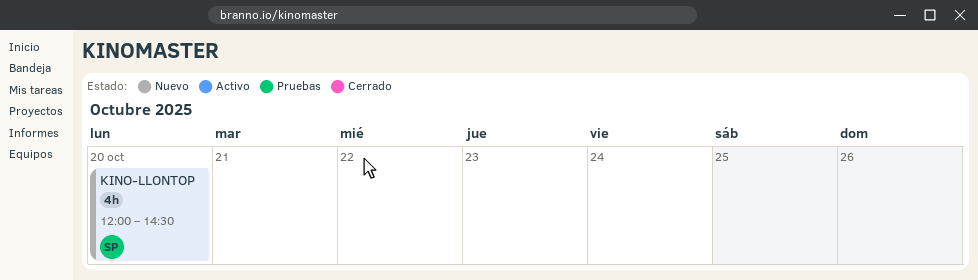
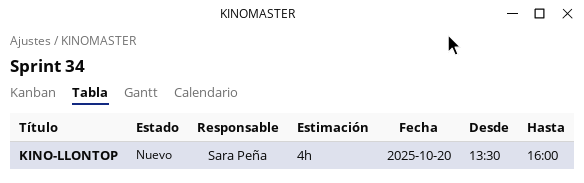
KINO-LLONTOP, begins: 12:00 -> 13:30
KINO-LLONTOP, ends: 14:30 -> 16:00

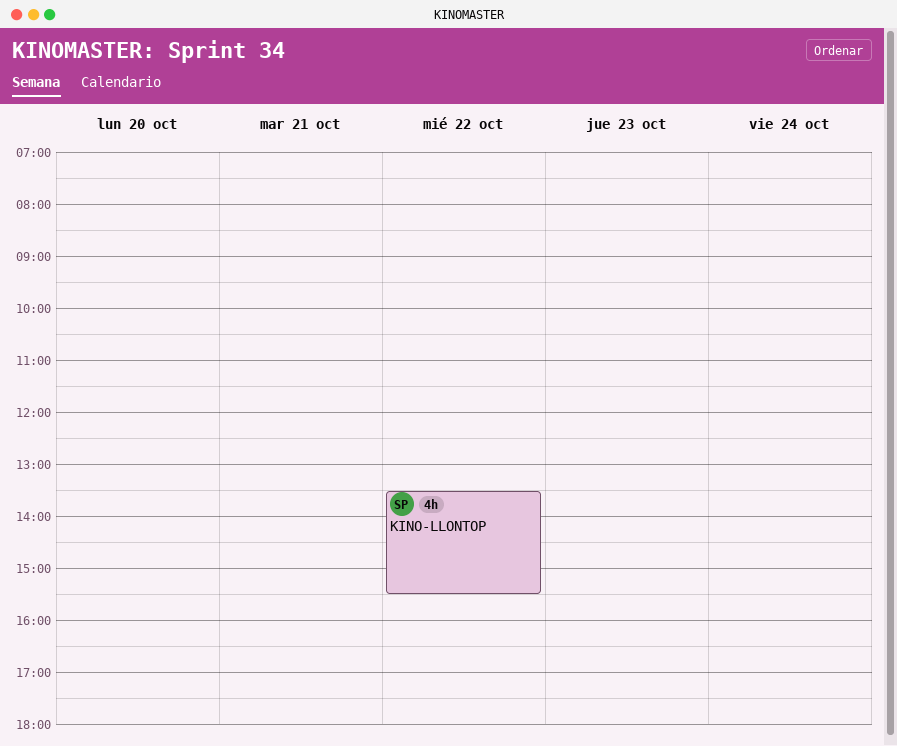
KINO-LLONTOP, day: Oct 20 -> Oct 22
KINO-LLONTOP, ends: 16:00 -> 15:30

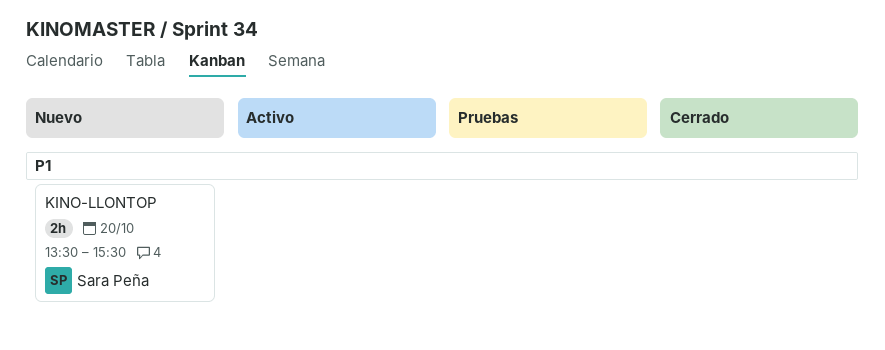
KINO-LLONTOP, estimate: 4h -> 2h
KINO-LLONTOP, day: Oct 22 -> Oct 20

